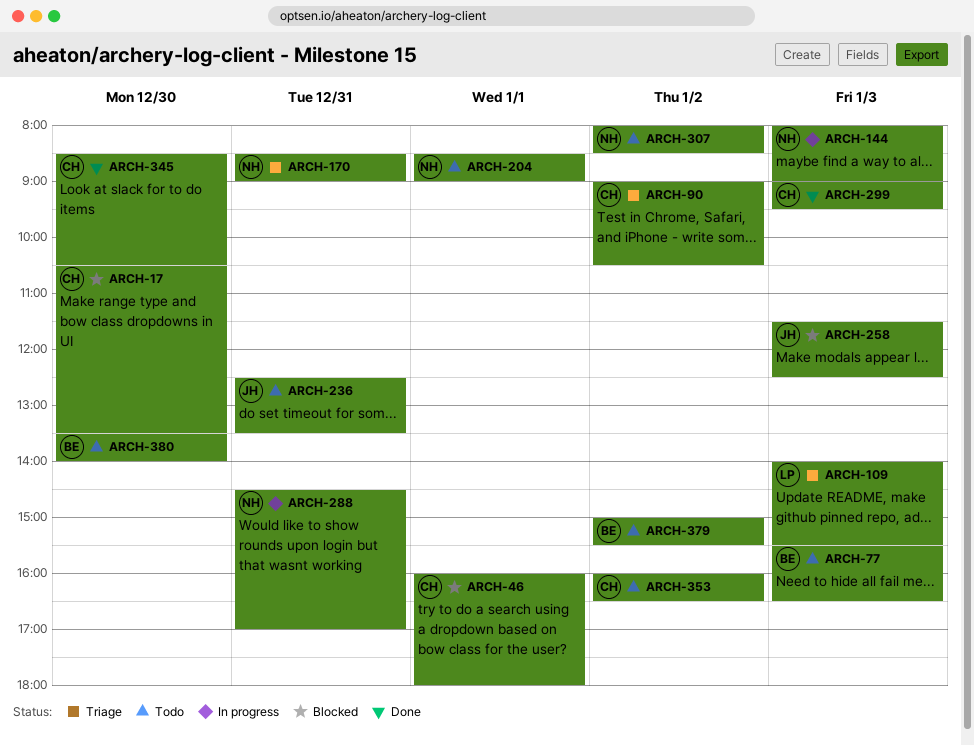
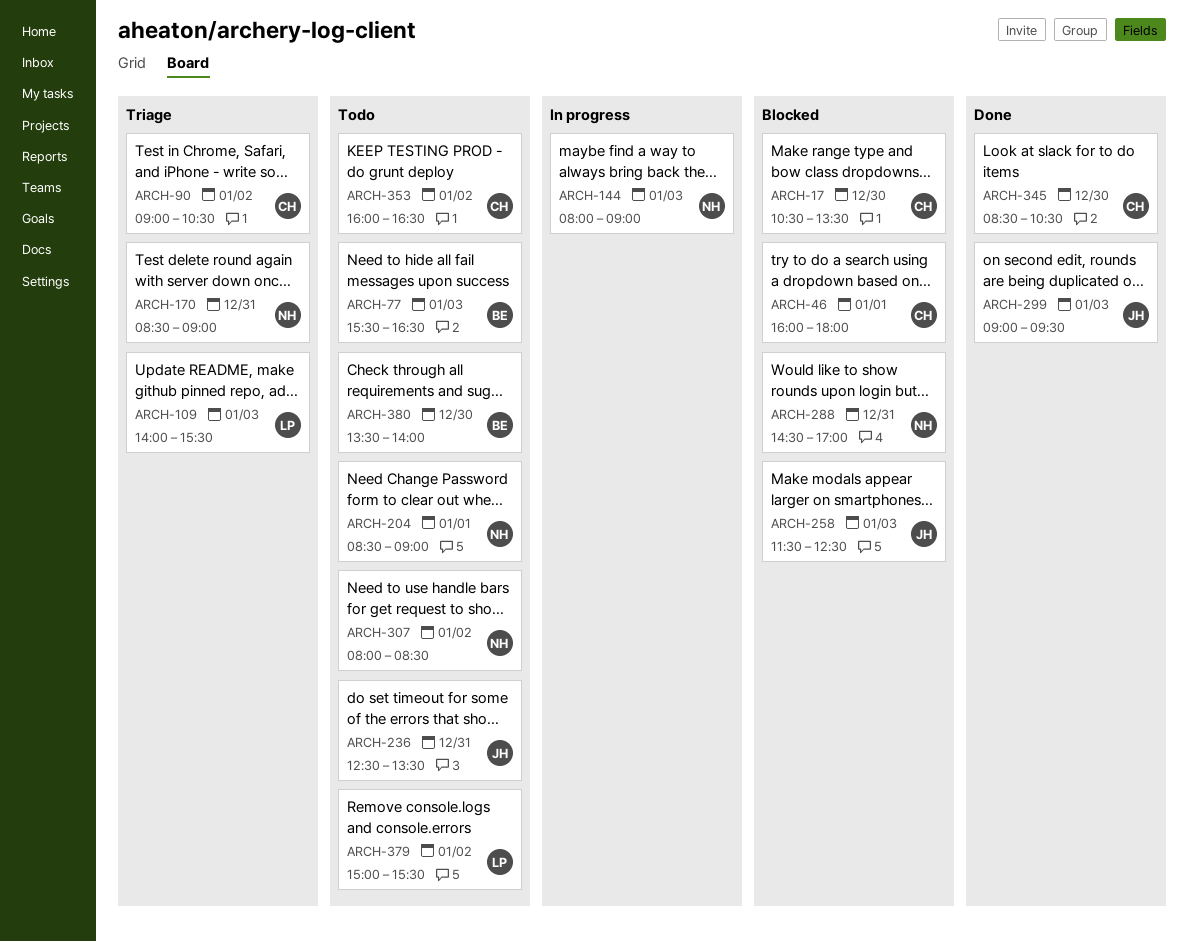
ARCH-288, status: In progress -> Blocked
ARCH-299, owner: CH -> JH
ARCH-379, owner: BE -> LP

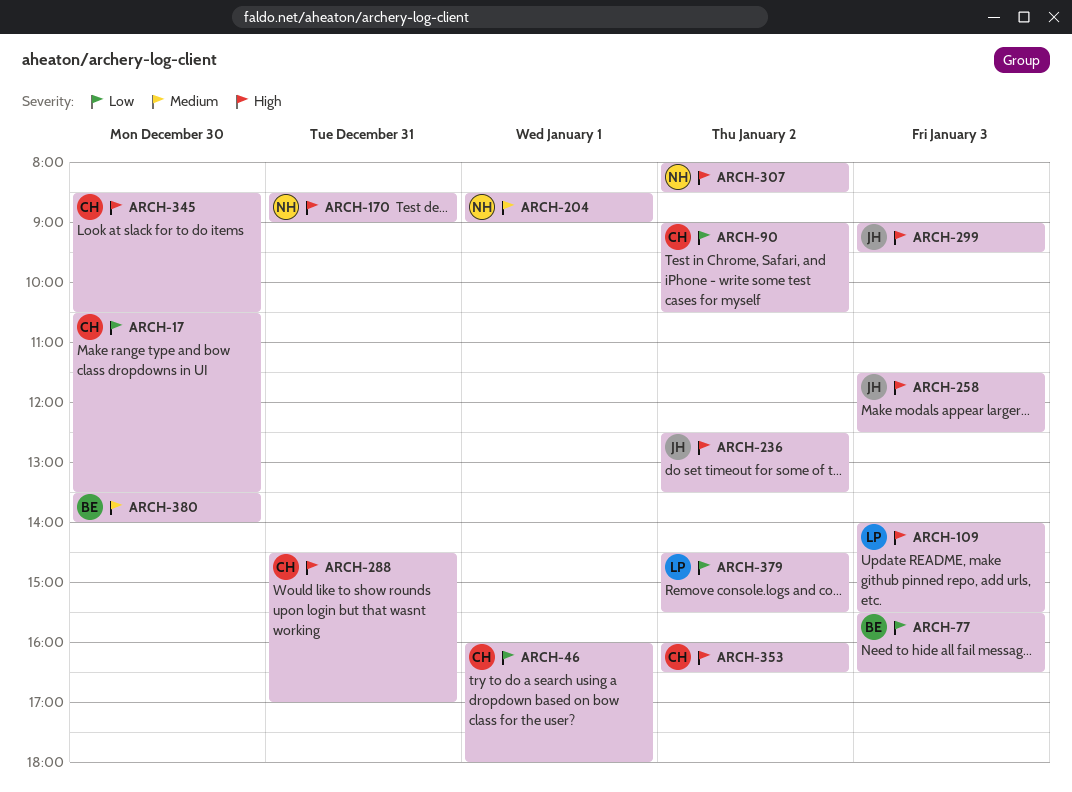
ARCH-144: present -> none
ARCH-236, day: Dec 31 -> Jan 2
ARCH-288, owner: NH -> CH
ARCH-379, begins: 15:00 -> 14:30

